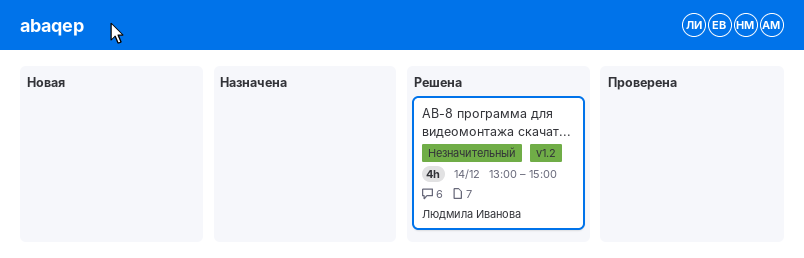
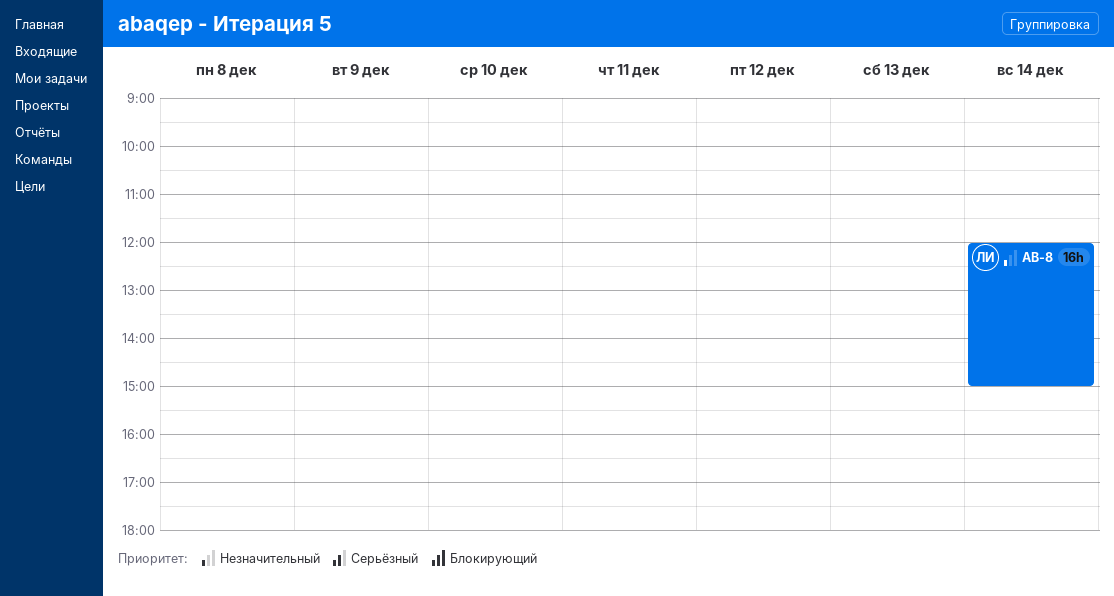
AB-8, estimate: 4h -> 16h
AB-8, begins: 13:00 -> 12:00

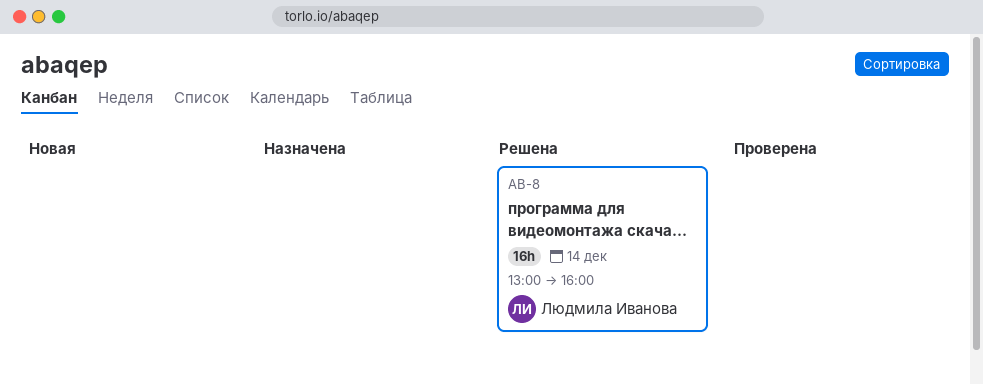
AB-8, begins: 12:00 -> 13:00
AB-8, ends: 15:00 -> 16:00

